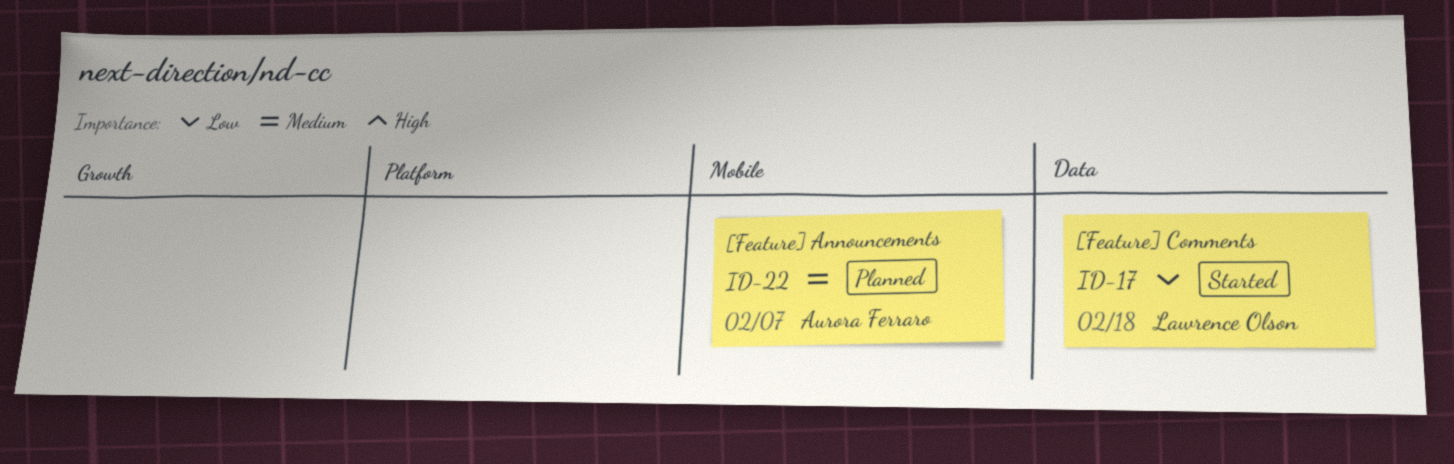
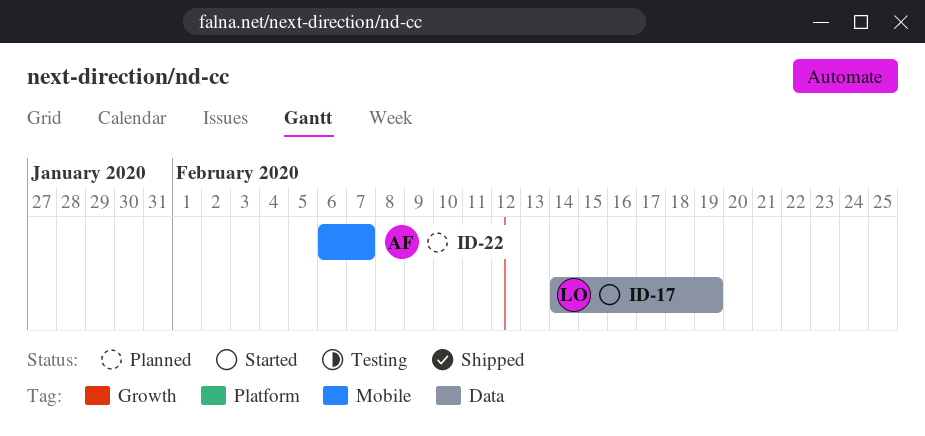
ID-17, due: Feb 18 -> Feb 19

